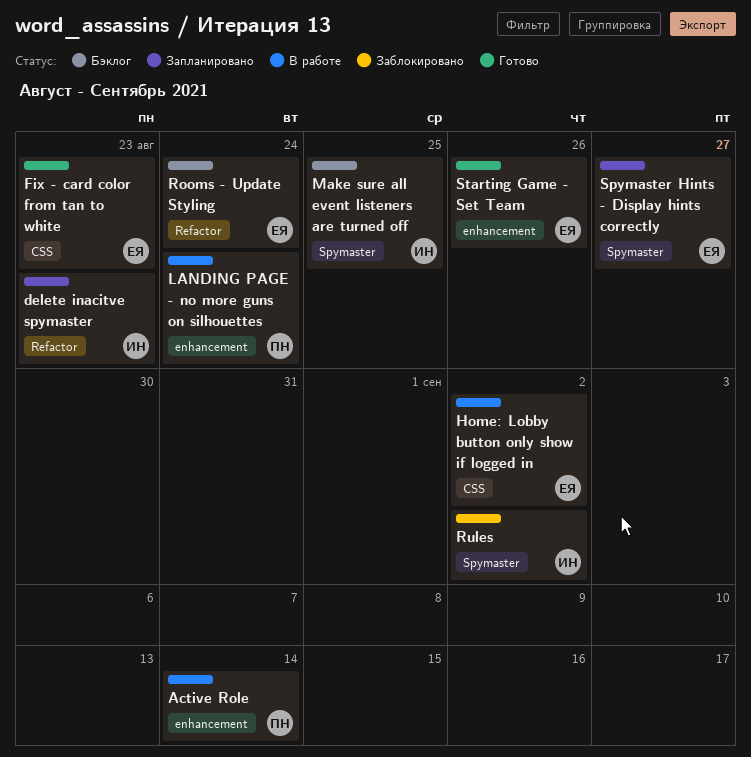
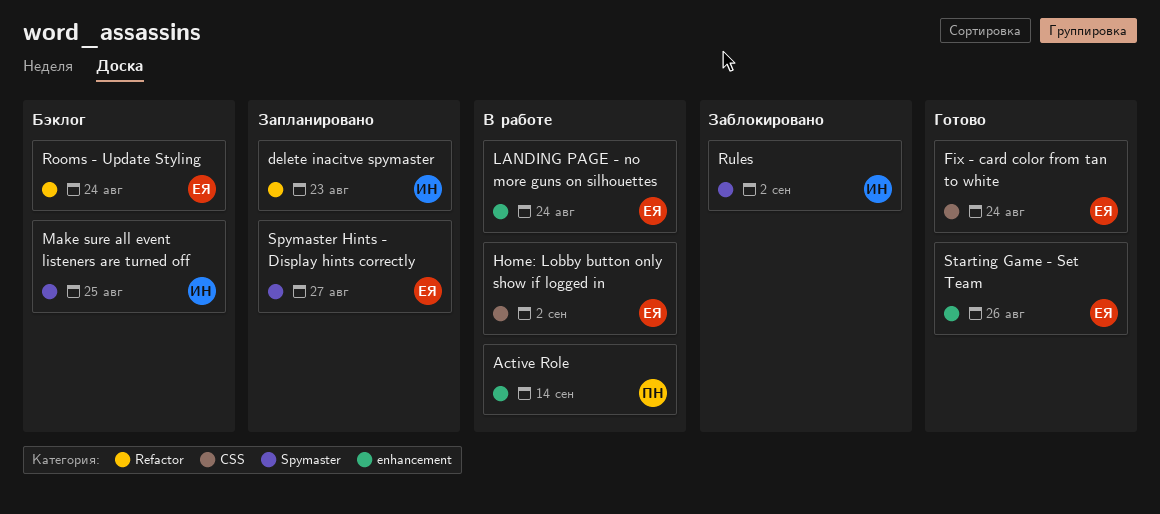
Fix - card color from tan to white, due: Aug 23 -> Aug 24
LANDING PAGE - no more guns on silhouettes, owner: ПН -> ЕЯ

